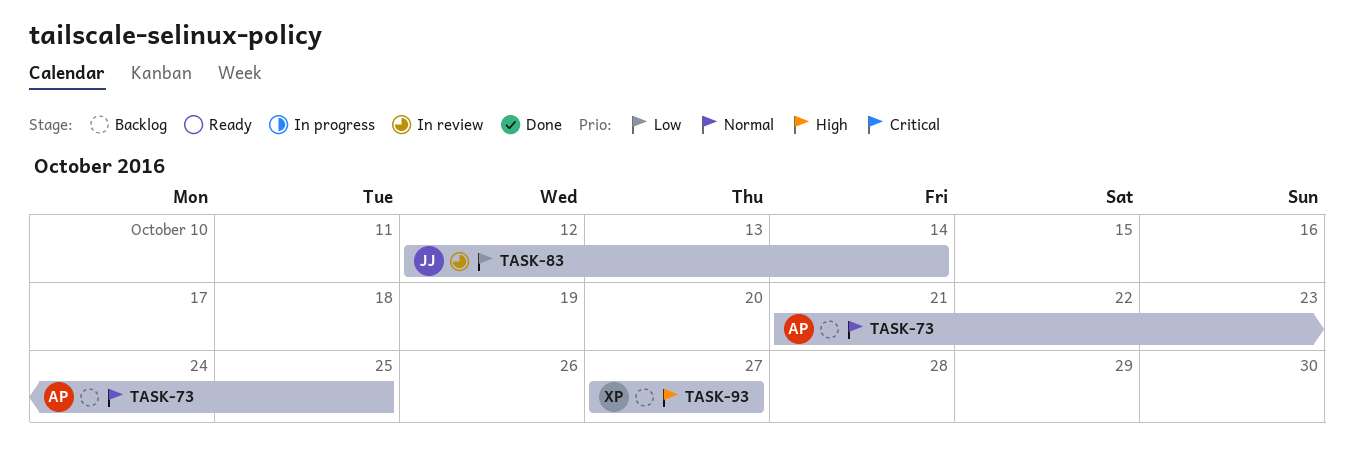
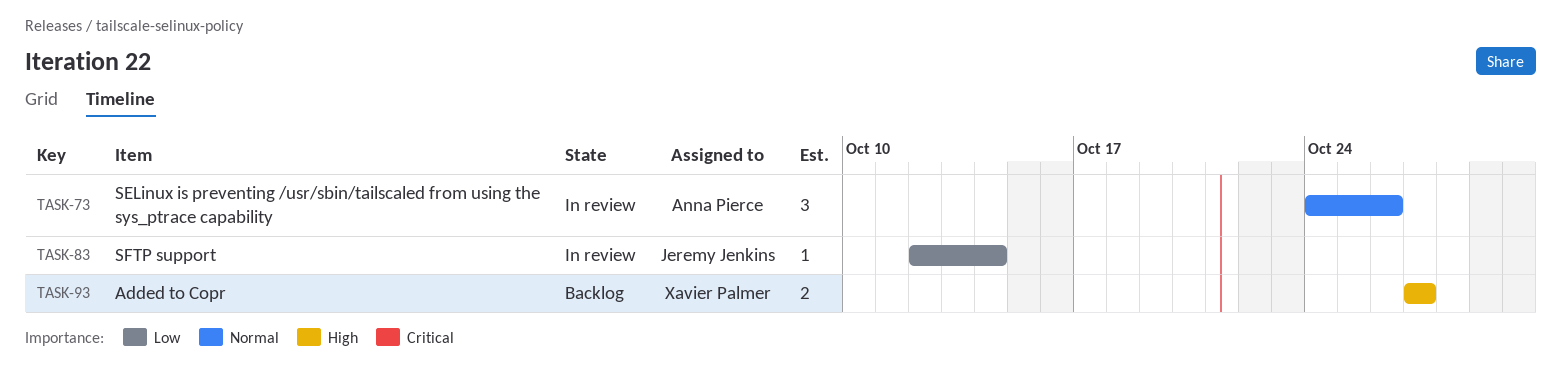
TASK-73, status: Backlog -> In review
TASK-73, start: Oct 21 -> Oct 24
TASK-73, due: Oct 25 -> Oct 26

